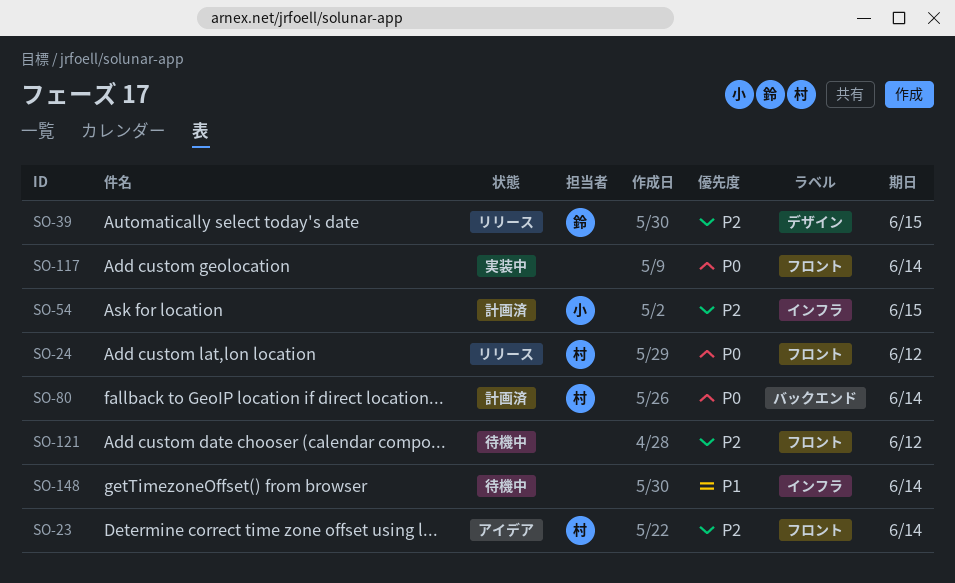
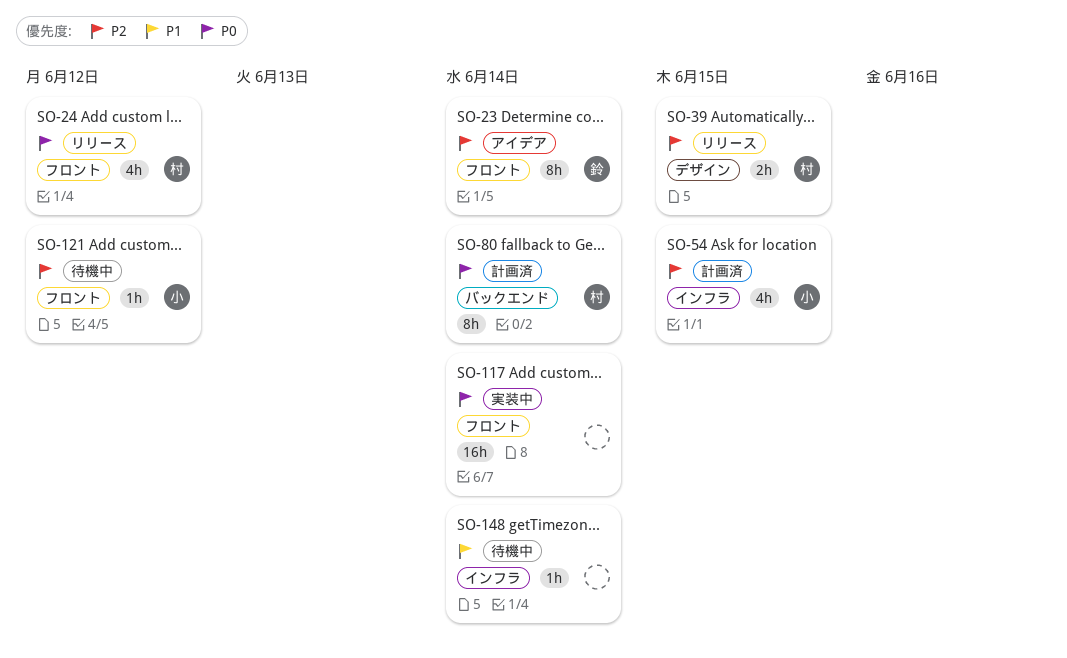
SO-23, owner: 村 -> 鈴
SO-39, owner: 鈴 -> 村
SO-121, owner: none -> 小

